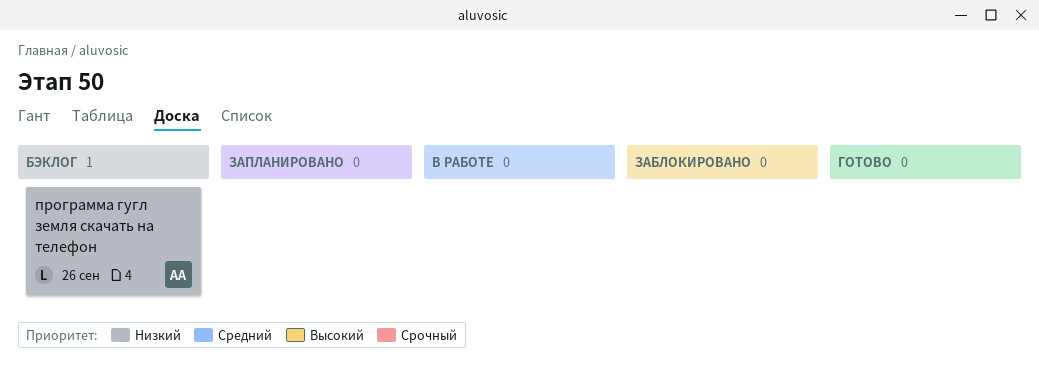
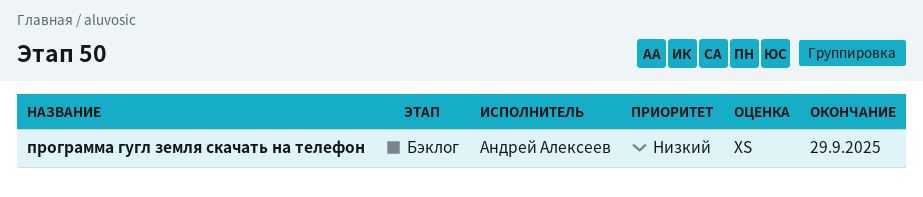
программа гугл земля скачать на телефон, estimate: L -> XS
программа гугл земля скачать на телефон, due: Sep 26 -> Sep 29

